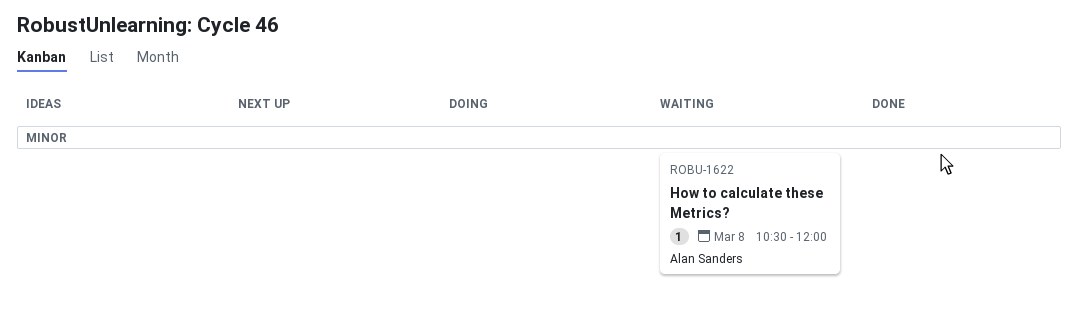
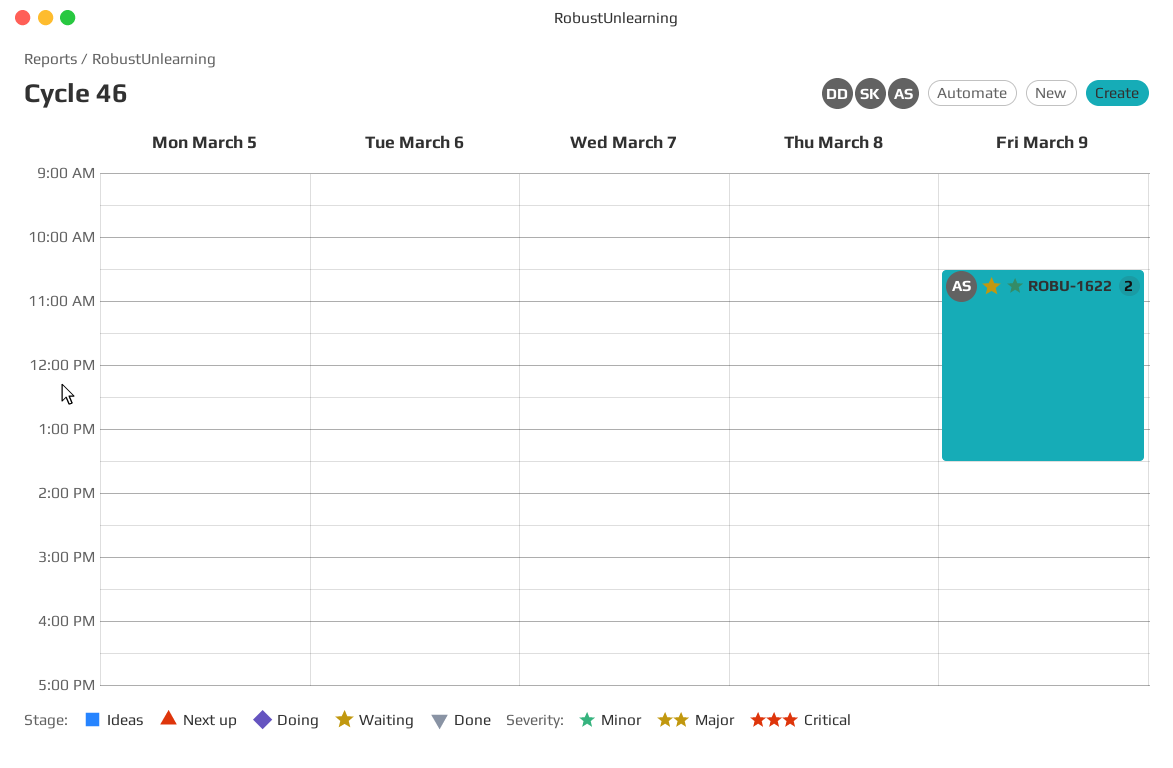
ROBU-1622, estimate: 1 -> 2
ROBU-1622, day: Mar 8 -> Mar 9
ROBU-1622, ends: 12:00 -> 13:30

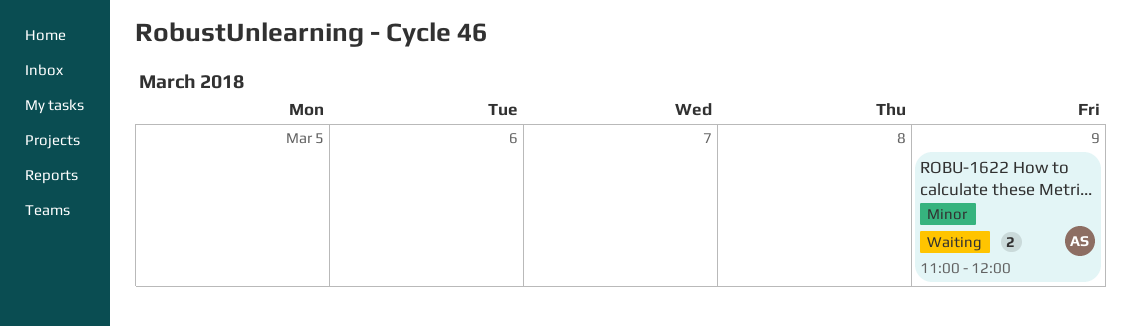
ROBU-1622, begins: 10:30 -> 11:00
ROBU-1622, ends: 13:30 -> 12:00

